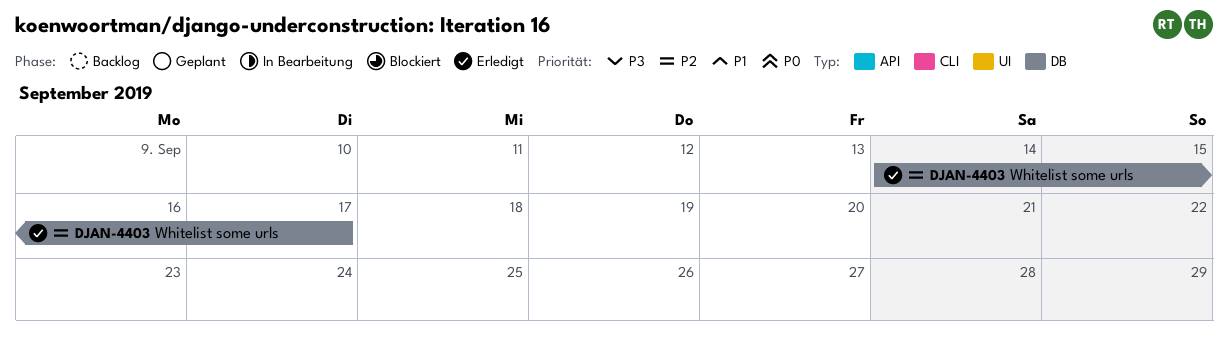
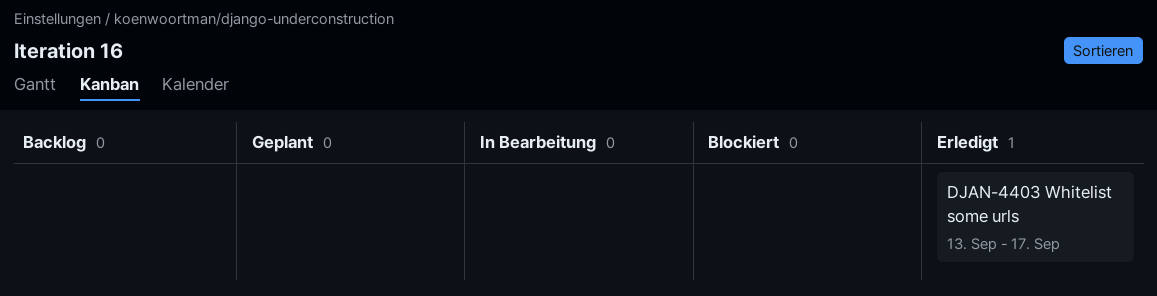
DJAN-4403, start: Sep 14 -> Sep 13

